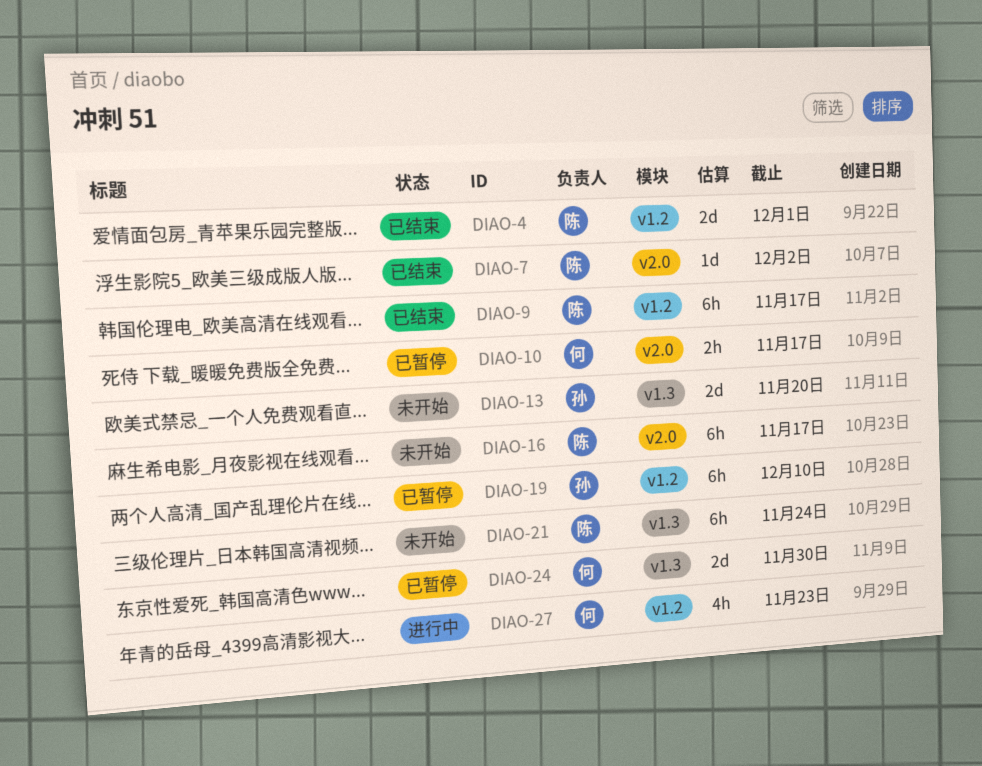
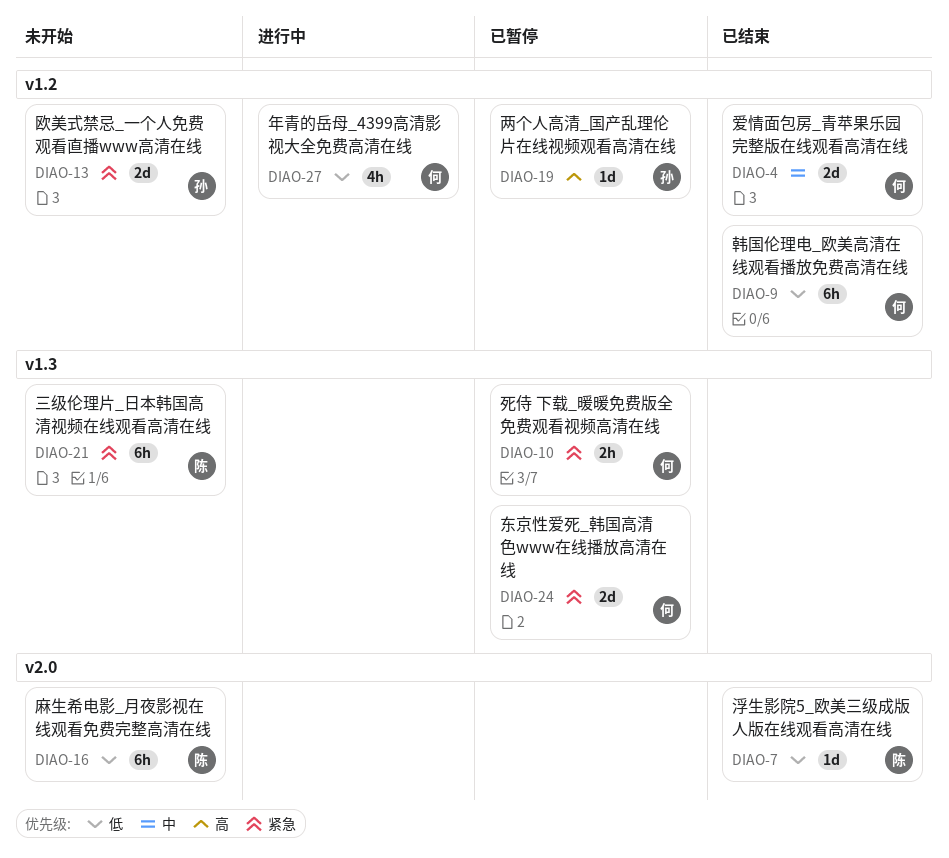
DIAO-4, owner: 陈 -> 何
DIAO-9, owner: 陈 -> 何
DIAO-10, label: v2.0 -> v1.3
DIAO-13, label: v1.3 -> v1.2
DIAO-19, estimate: 6h -> 1d

